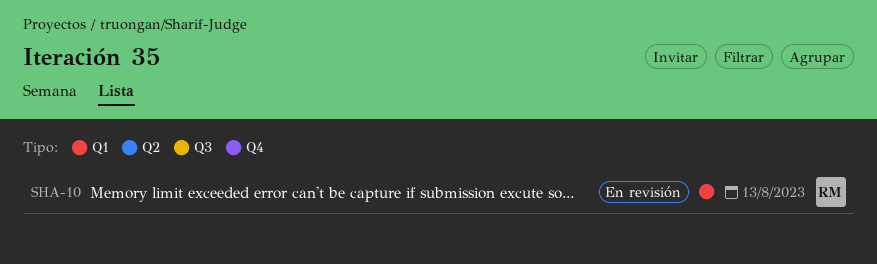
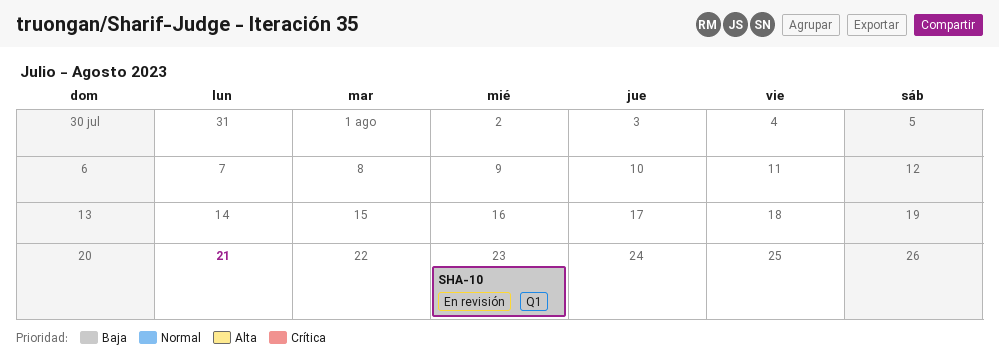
SHA-10, due: Aug 13 -> Aug 23

